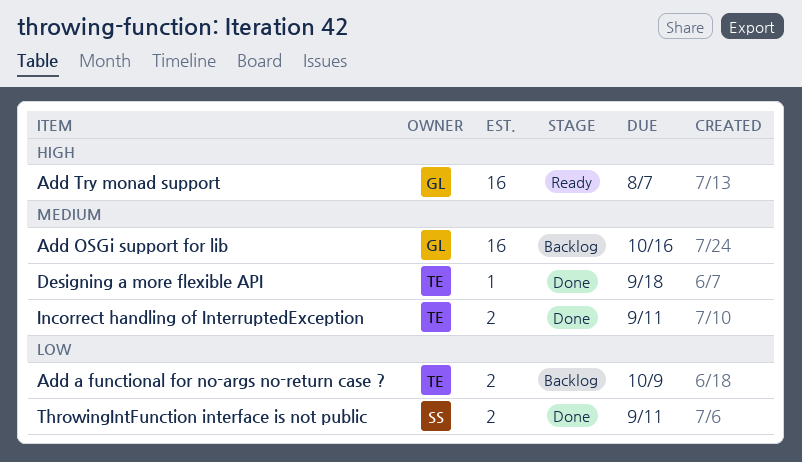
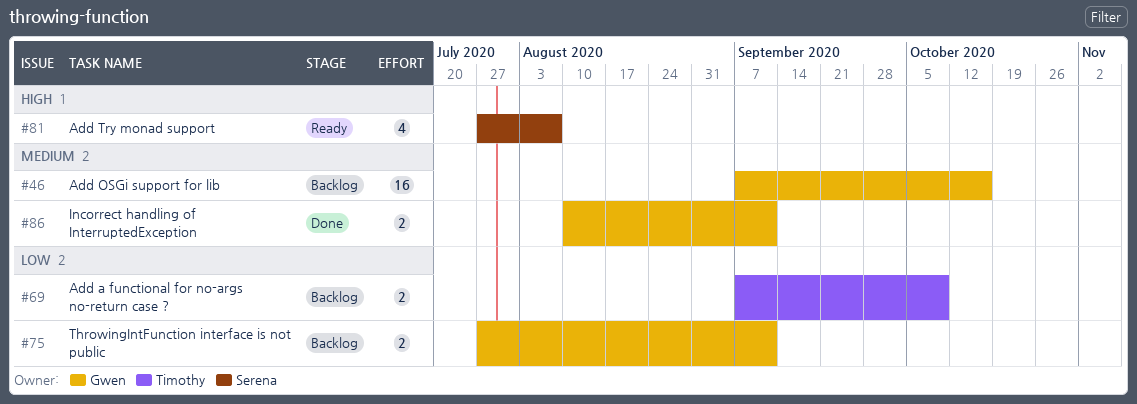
Add Try monad support, owner: Gwen -> Serena
Add Try monad support, estimate: 16 -> 4
Designing a more flexible API: present -> none
Incorrect handling of InterruptedException, owner: Timothy -> Gwen
ThrowingIntFunction interface is not public, status: Done -> Backlog
ThrowingIntFunction interface is not public, owner: Serena -> Gwen

